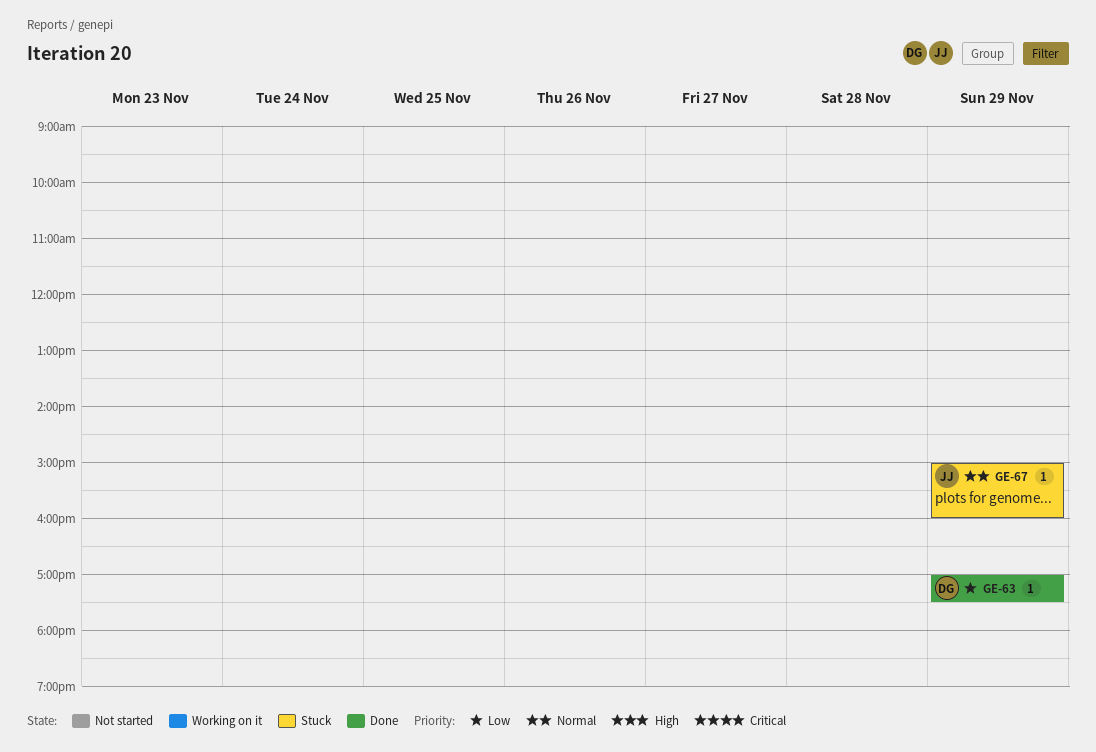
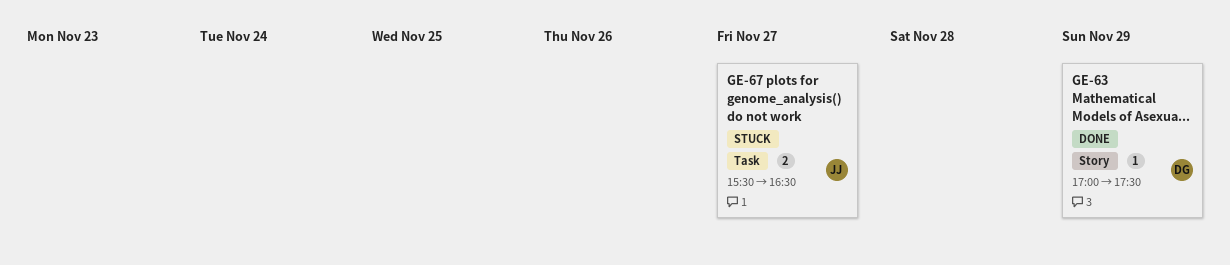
GE-67, estimate: 1 -> 2
GE-67, day: Nov 29 -> Nov 27
GE-67, begins: 15:00 -> 15:30
GE-67, ends: 16:00 -> 16:30

